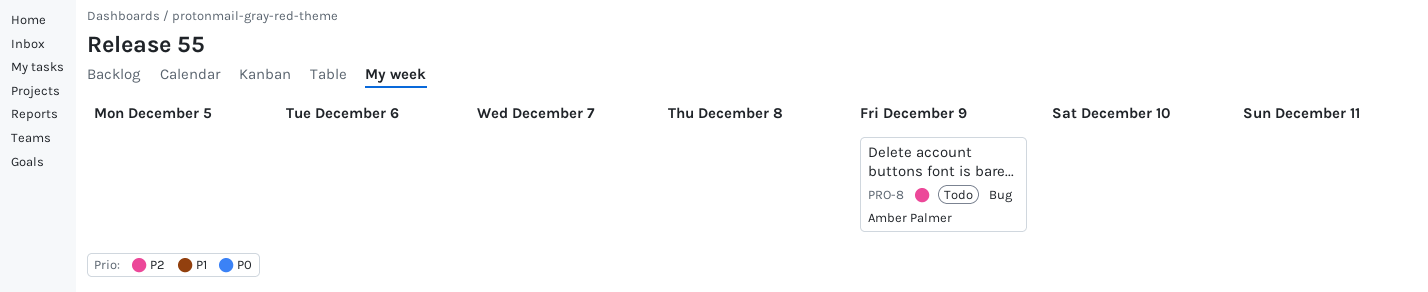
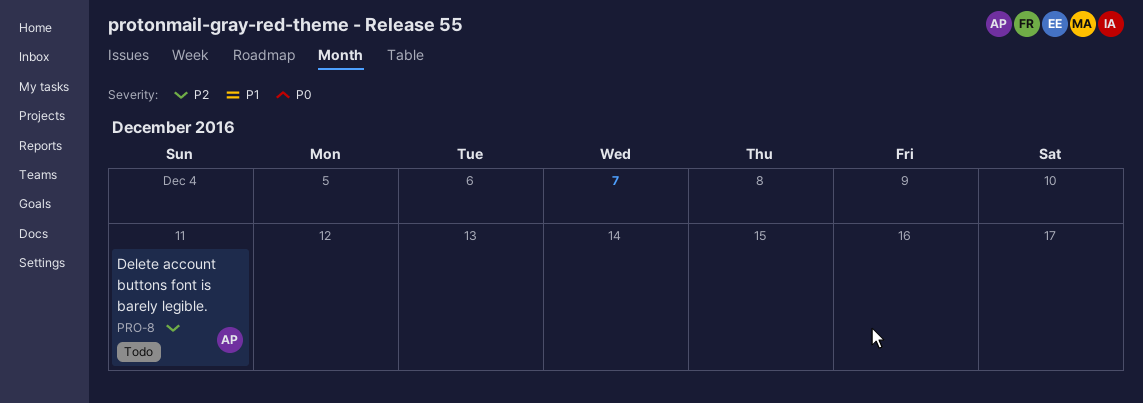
PRO-8, due: Dec 9 -> Dec 11

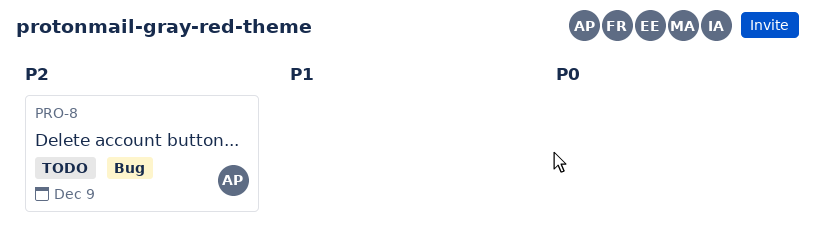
PRO-8, due: Dec 11 -> Dec 9

